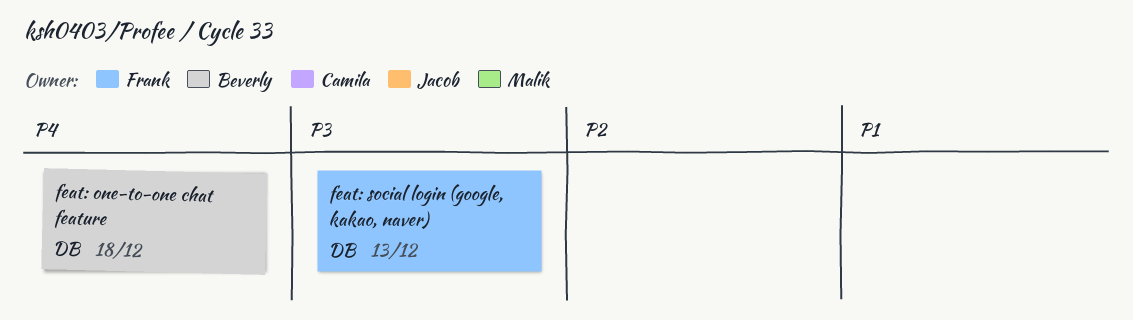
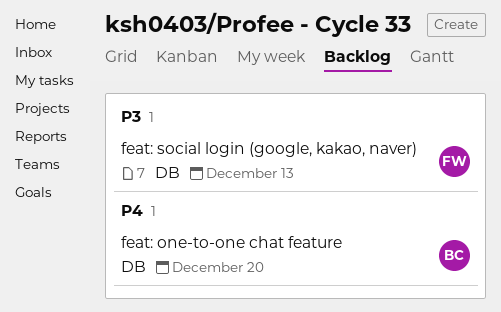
feat: one-to-one chat feature, due: Dec 18 -> Dec 20

